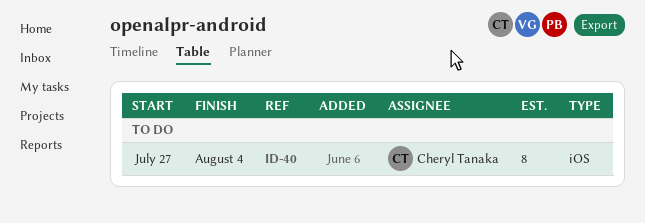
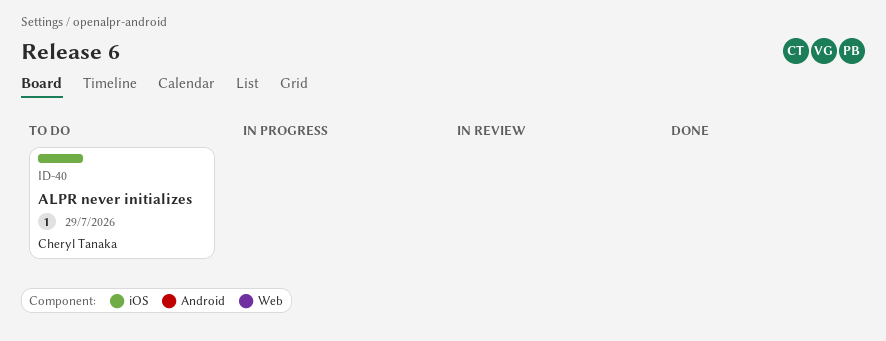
ID-40, estimate: 8 -> 1
ID-40, due: Aug 4 -> Jul 29

